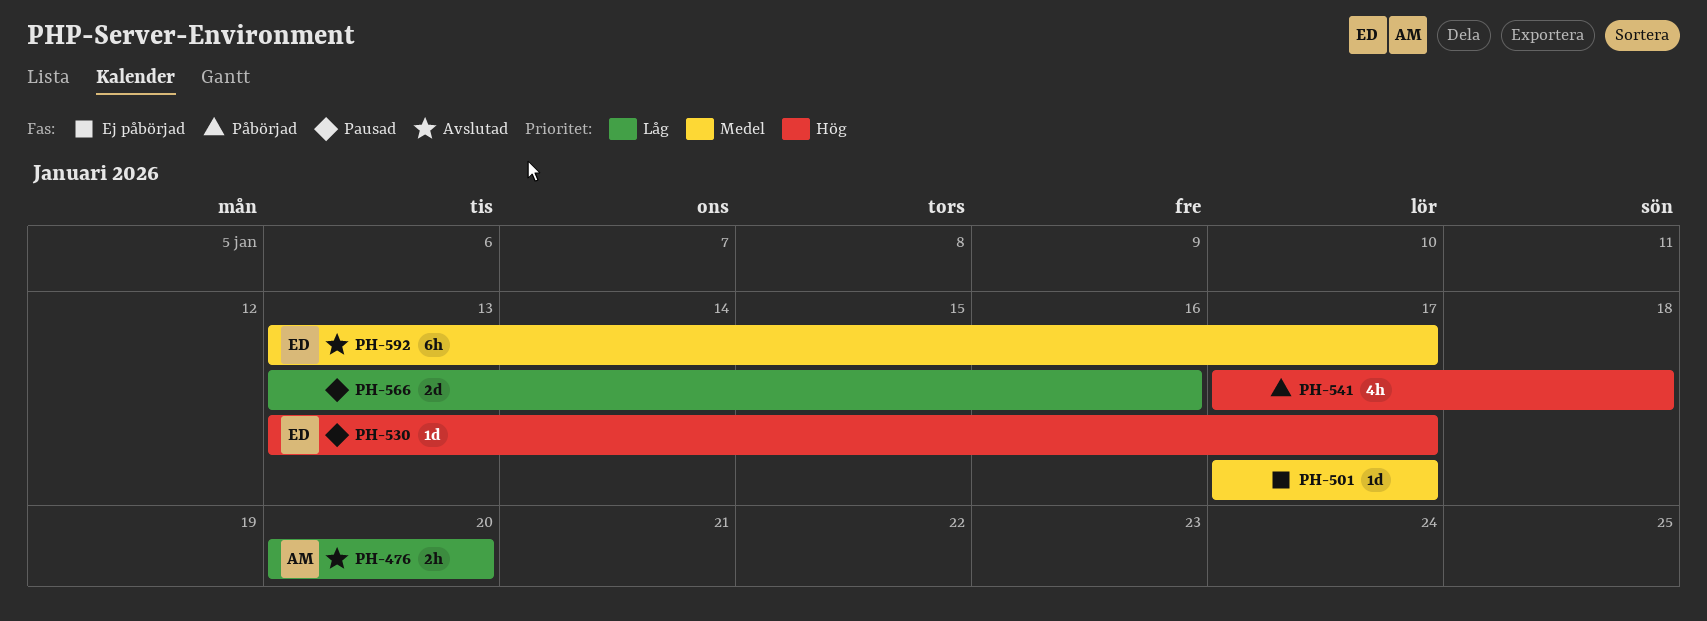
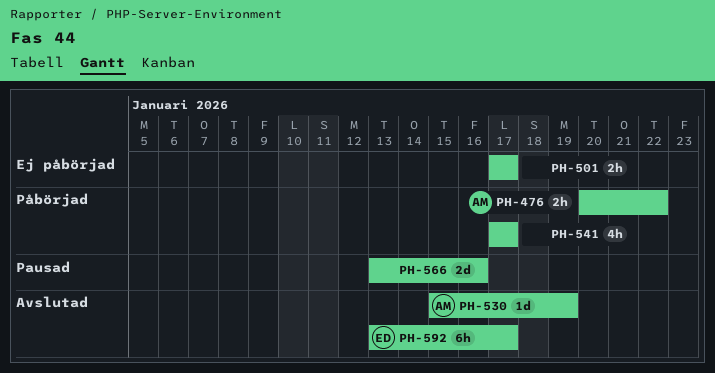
PH-476, status: Avslutad -> Påbörjad
PH-476, due: Jan 20 -> Jan 22
PH-501, estimate: 1d -> 2h
PH-530, status: Pausad -> Avslutad
PH-530, owner: ED -> AM
PH-530, start: Jan 13 -> Jan 15
PH-530, due: Jan 17 -> Jan 19
PH-541, due: Jan 18 -> Jan 17

